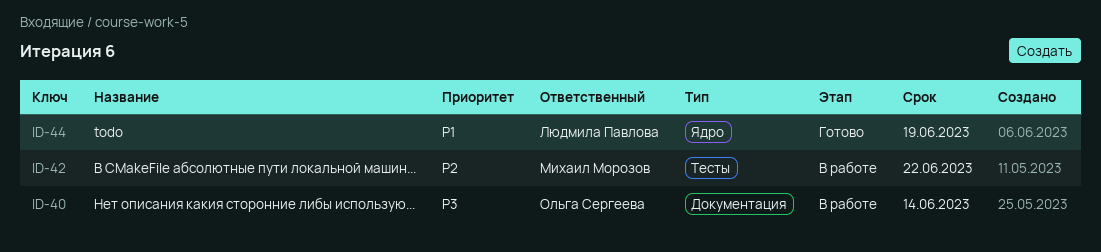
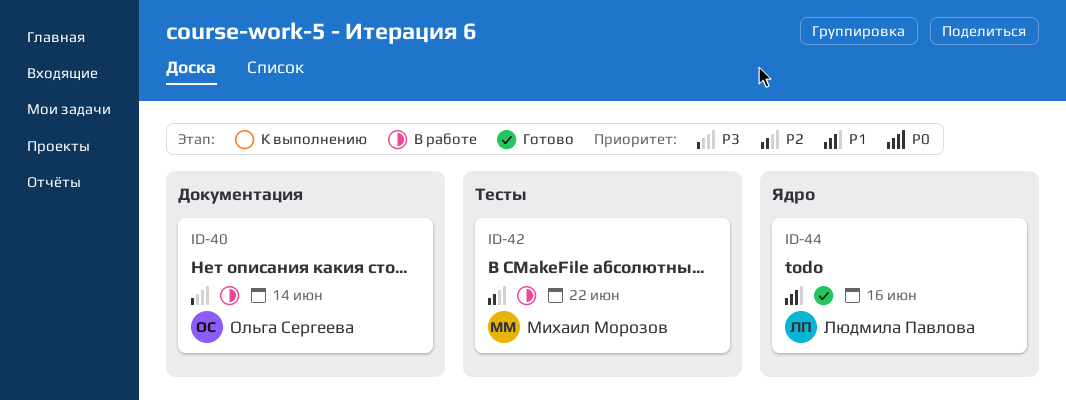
ID-44, due: Jun 19 -> Jun 16

